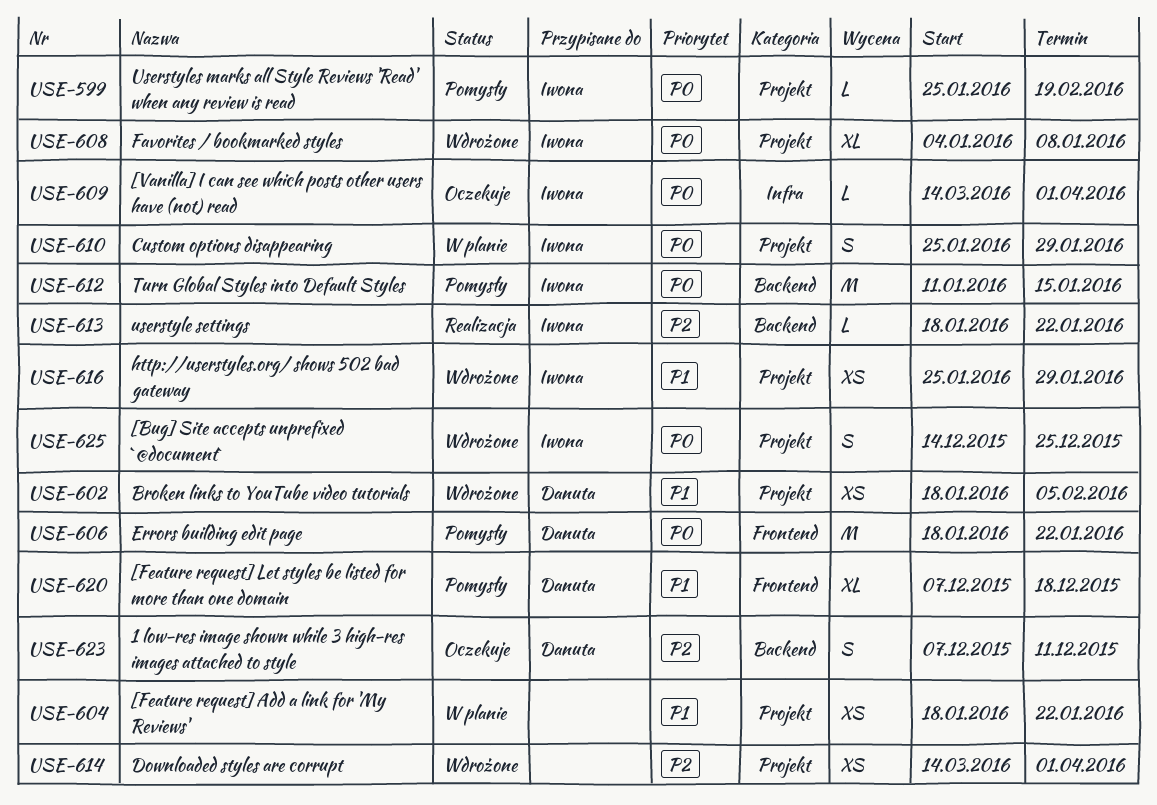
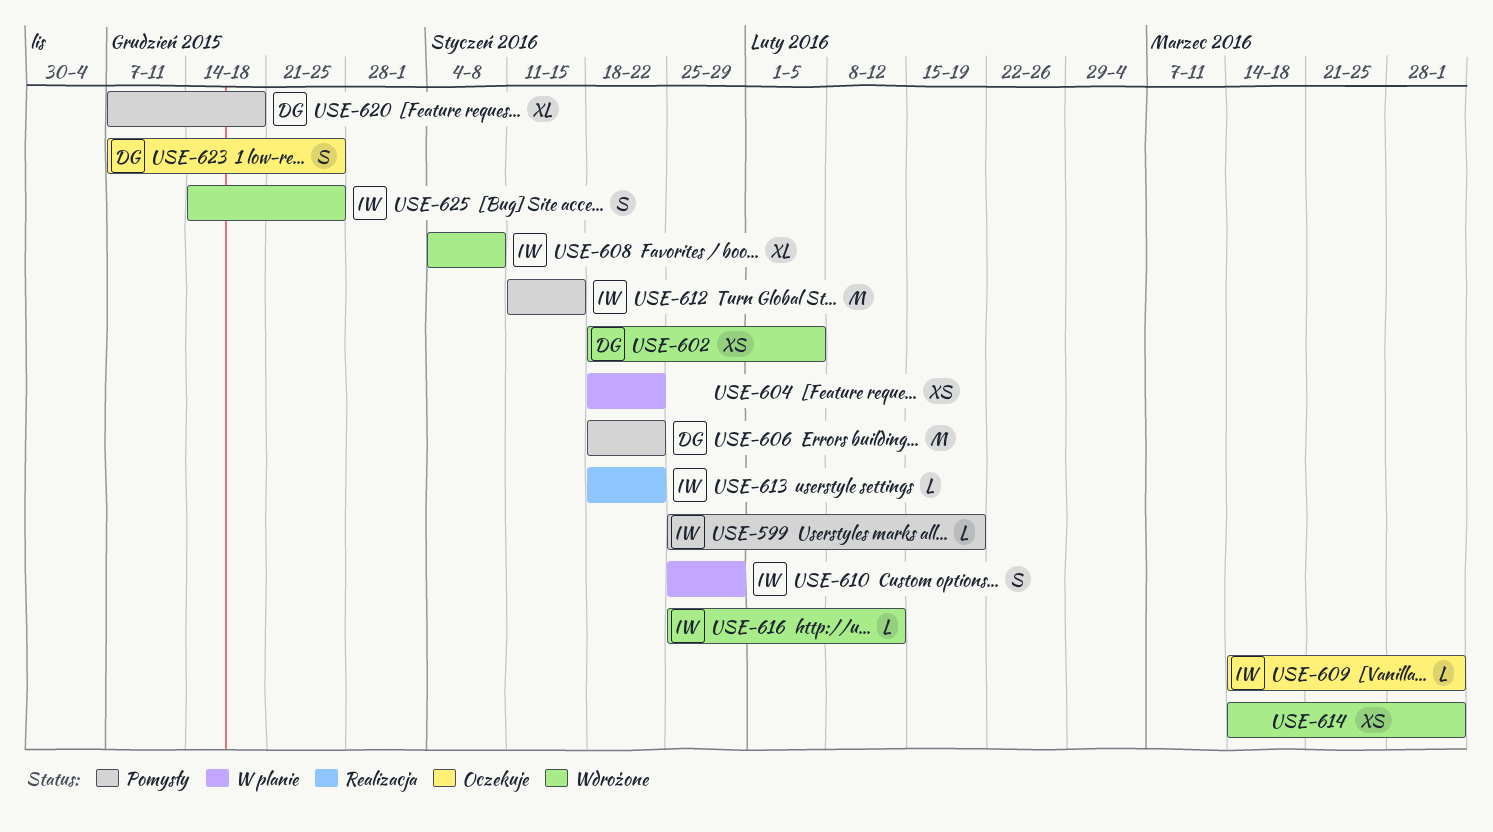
USE-616, estimate: XS -> L
USE-616, due: Jan 29 -> Feb 12
USE-623, due: Dec 11 -> Dec 25

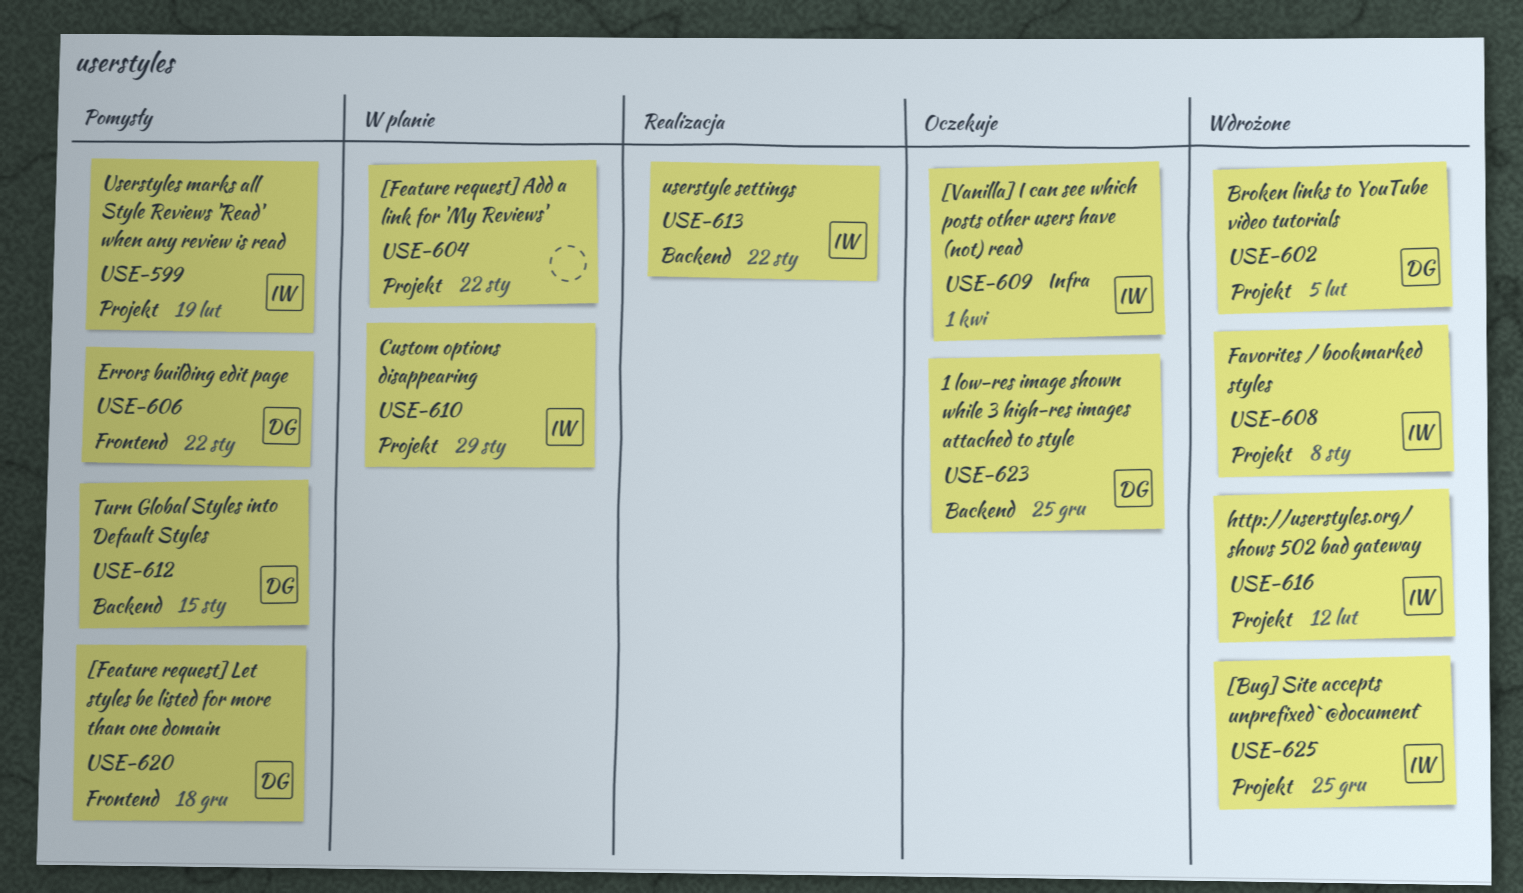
USE-612, owner: IW -> DG
USE-614: present -> none

